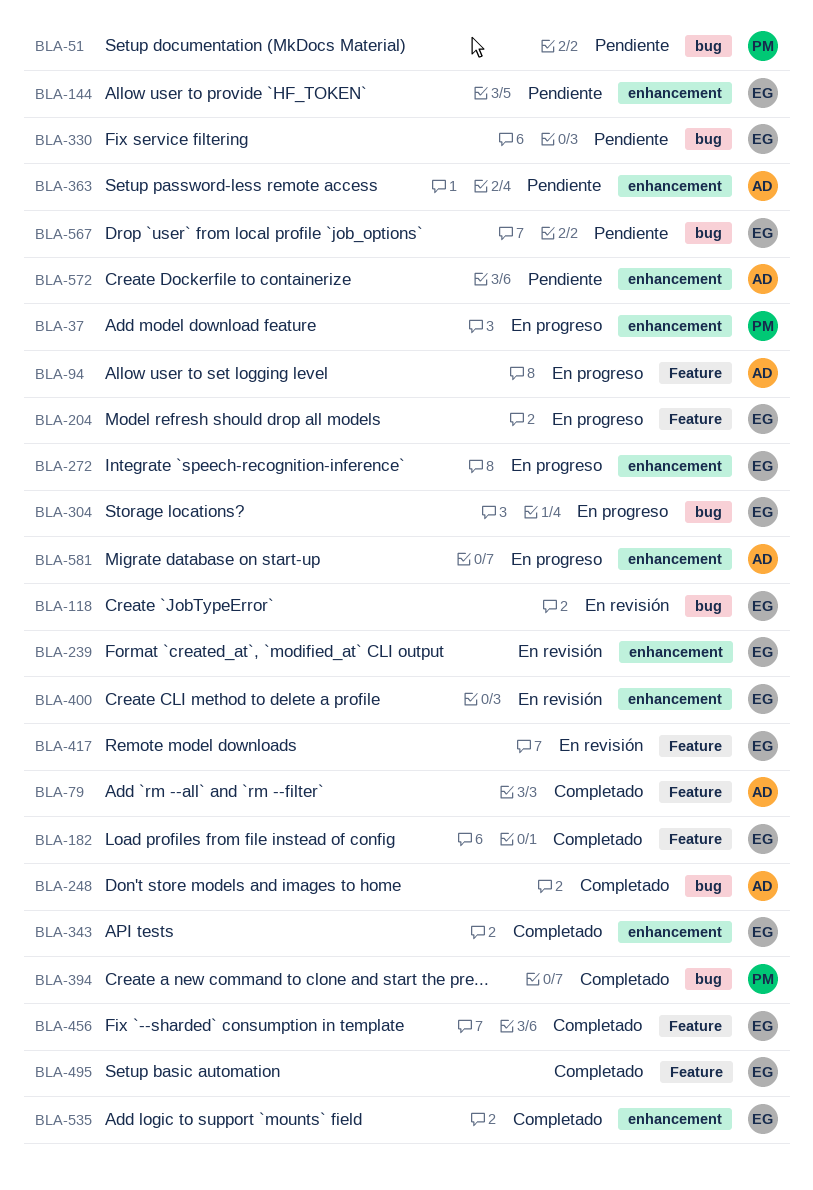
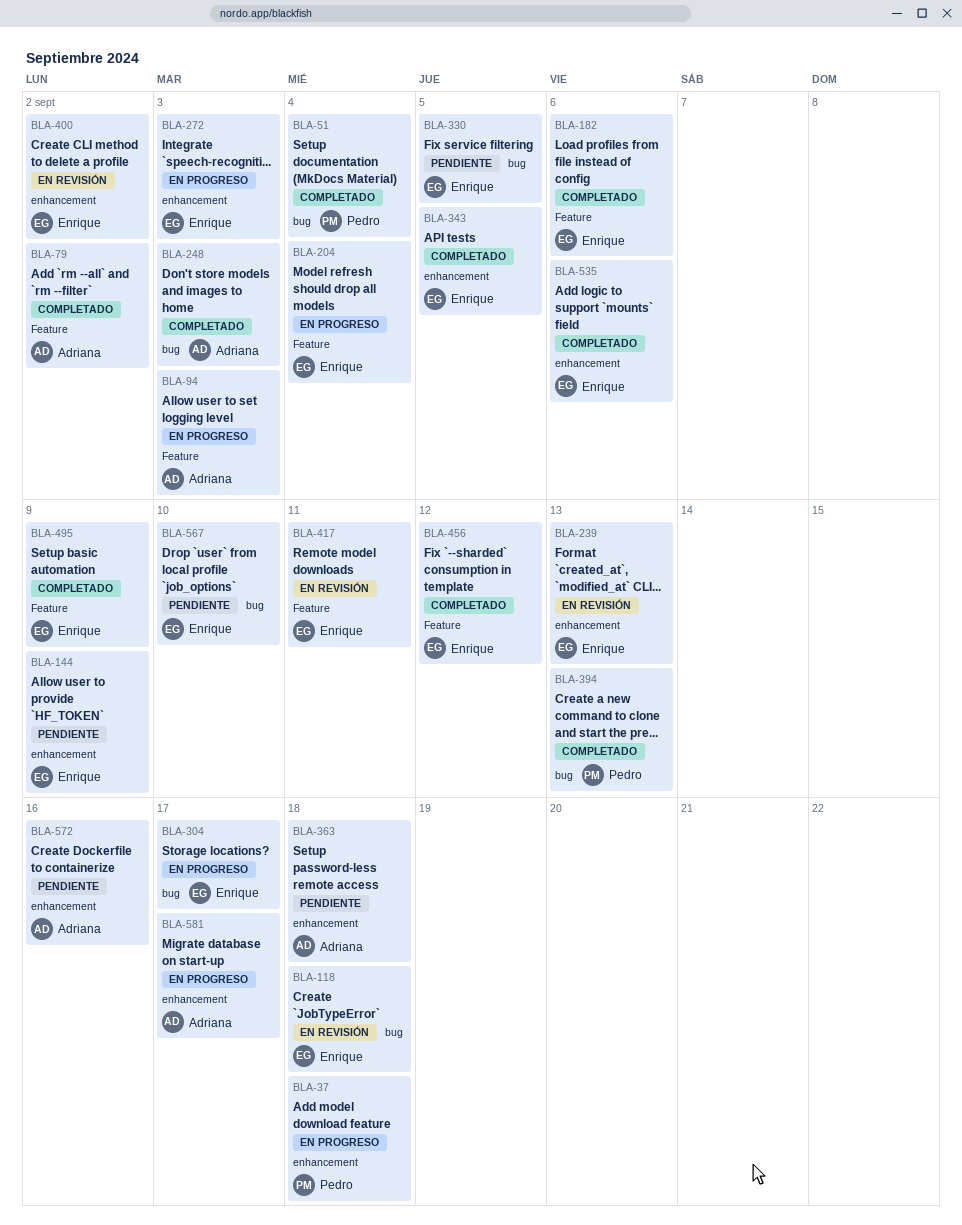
BLA-51, status: Pendiente -> Completado

